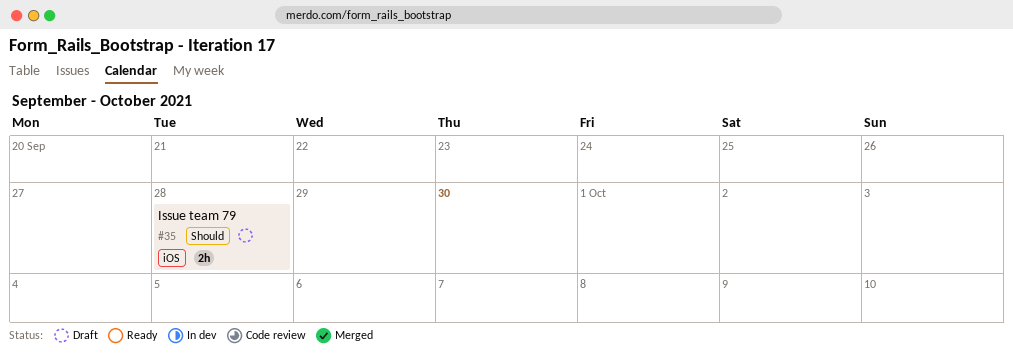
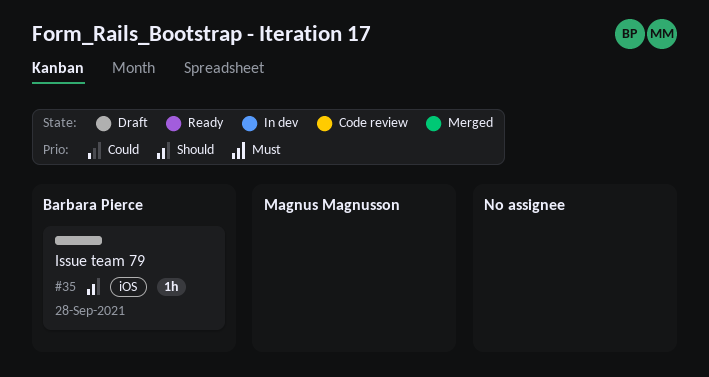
#35, estimate: 2h -> 1h

